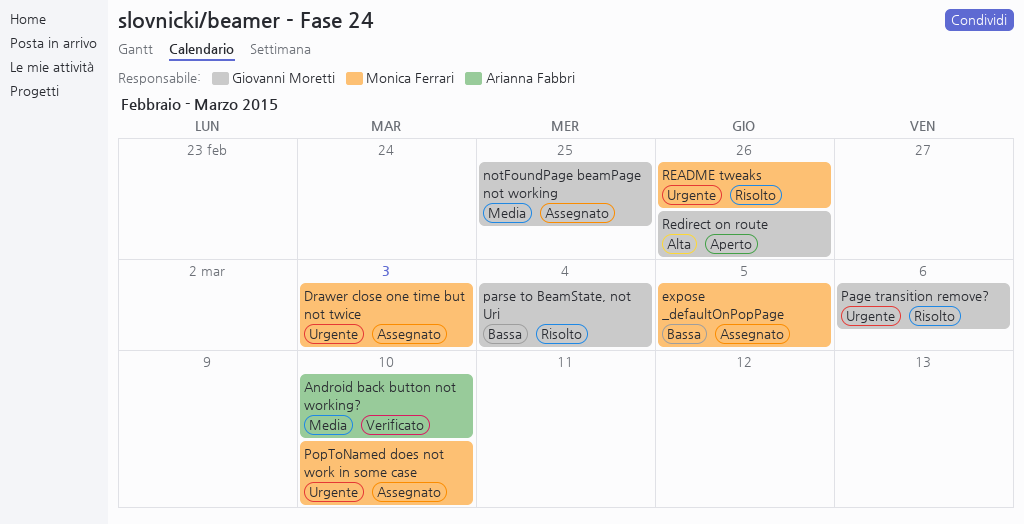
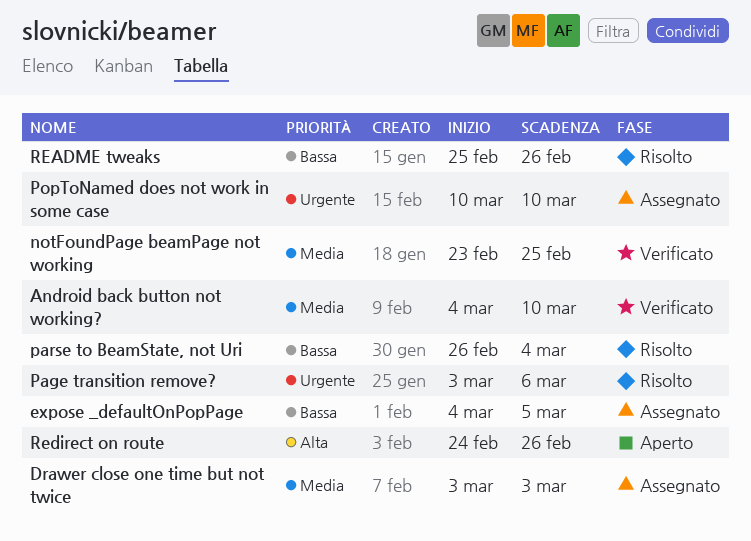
Drawer close one time but not twice, priority: Urgente -> Media
notFoundPage beamPage not working, status: Assegnato -> Verificato
README tweaks, priority: Urgente -> Bassa

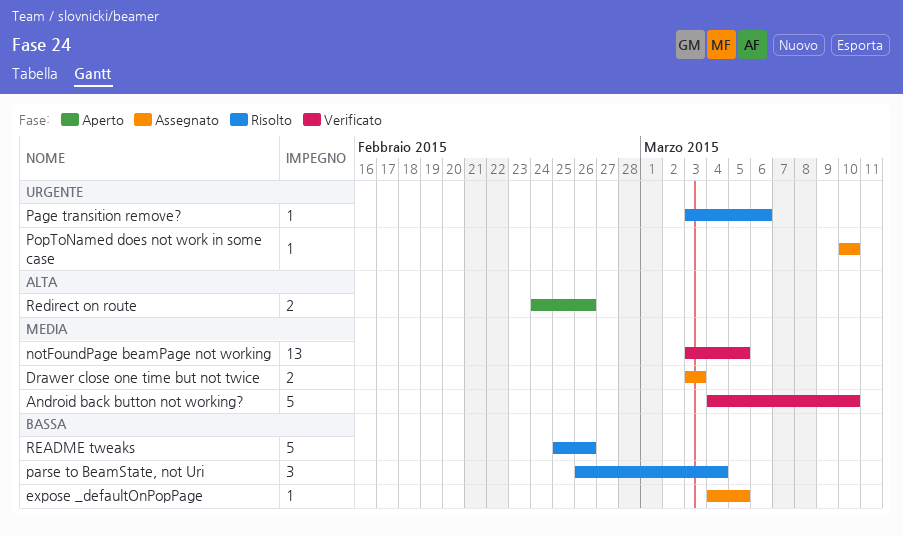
notFoundPage beamPage not working, start: Feb 23 -> Mar 3
notFoundPage beamPage not working, due: Feb 25 -> Mar 5

